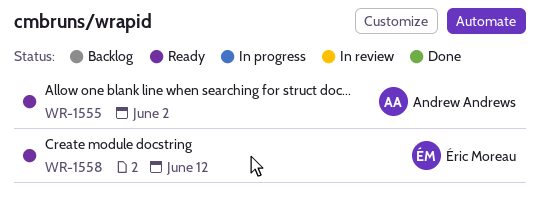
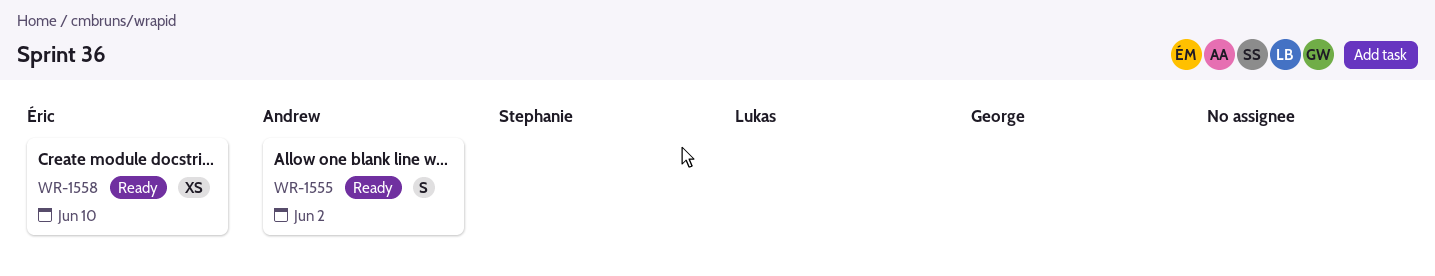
WR-1558, due: Jun 12 -> Jun 10

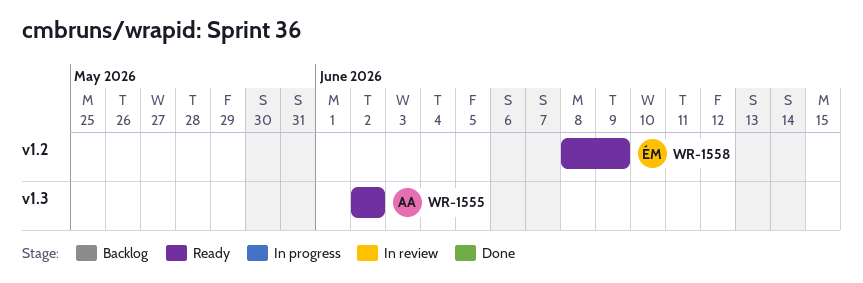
WR-1558, due: Jun 10 -> Jun 9

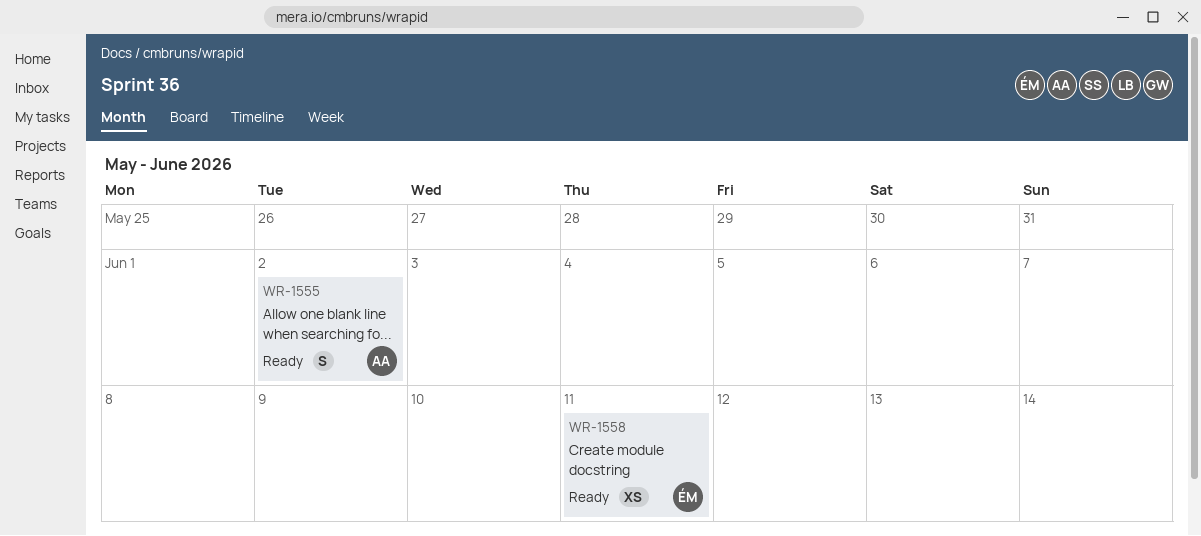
WR-1558, due: Jun 9 -> Jun 11

